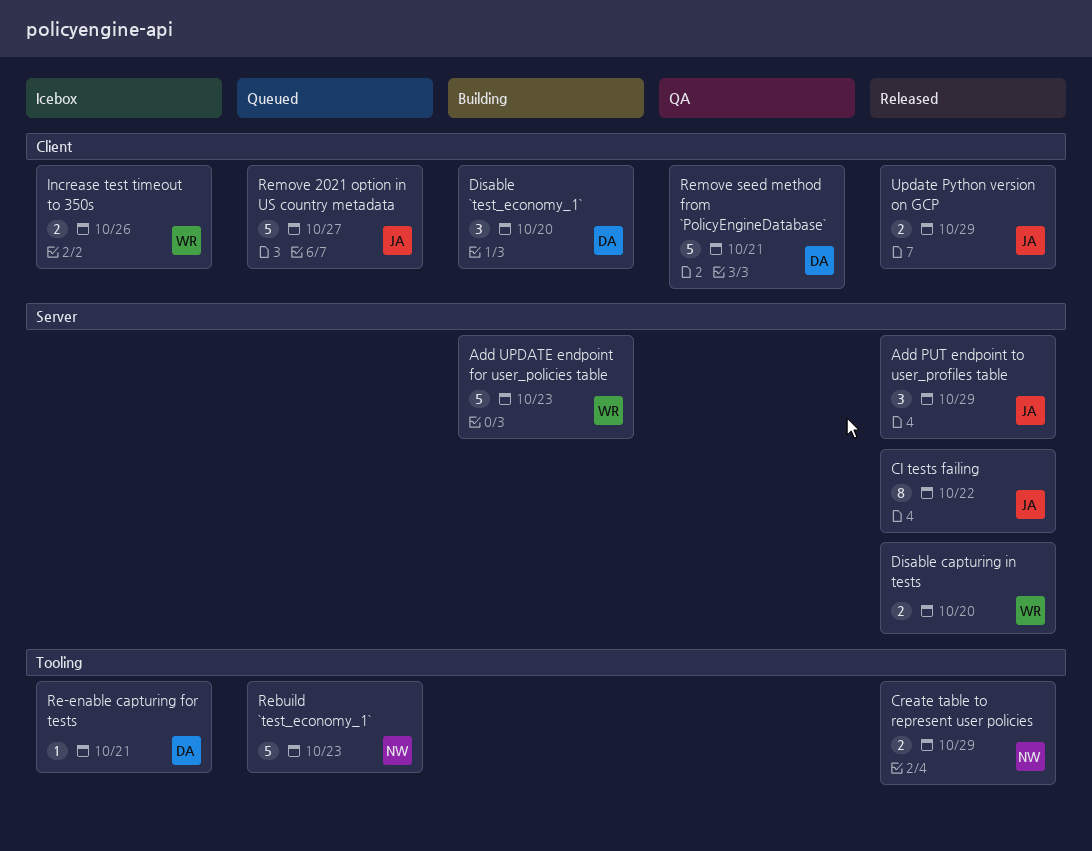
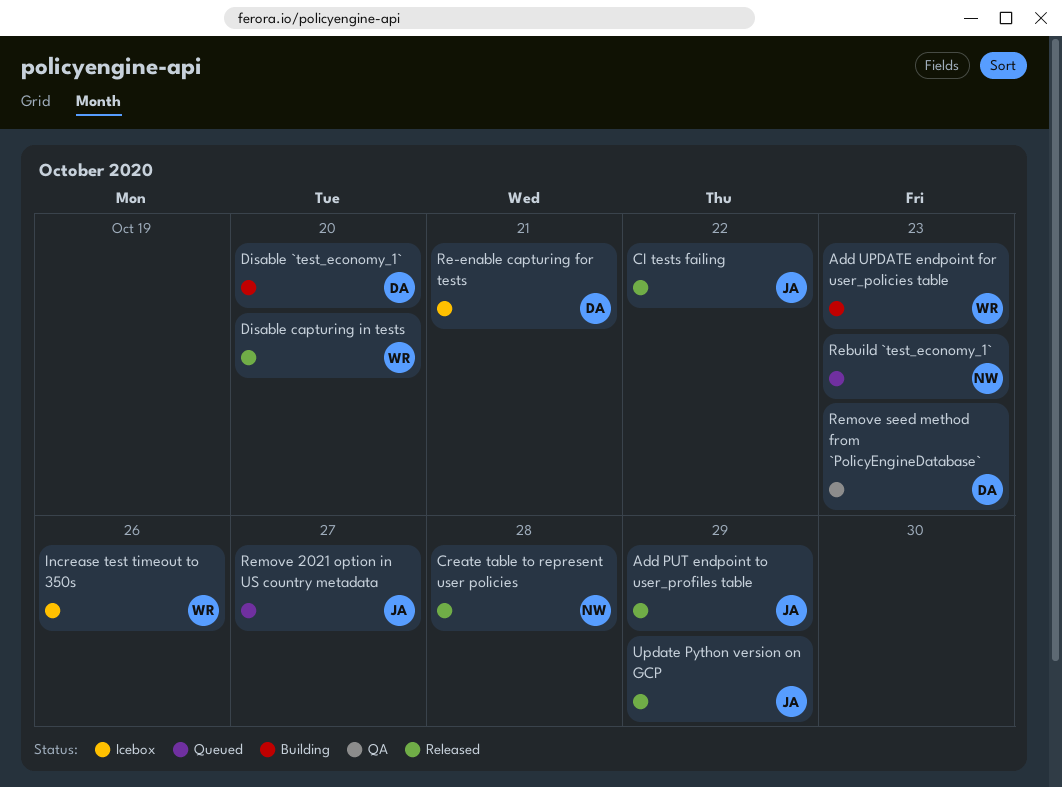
Create table to represent user policies, due: Oct 29 -> Oct 28
Remove seed method from `PolicyEngineDatabase`, due: Oct 21 -> Oct 23

